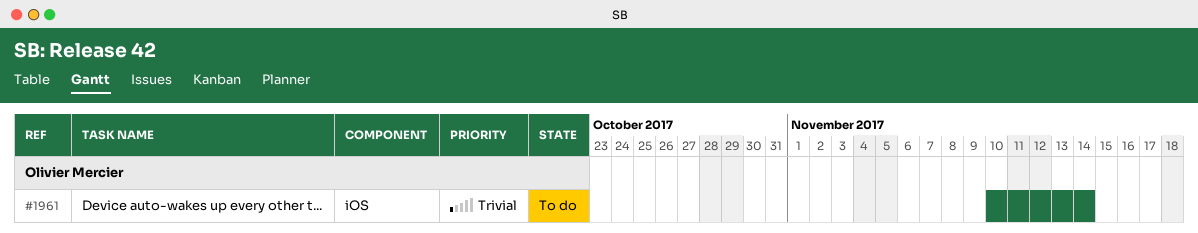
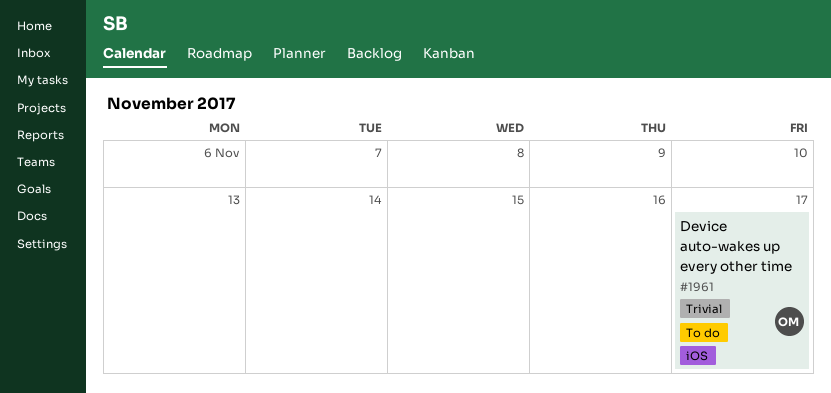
#1961, due: Nov 14 -> Nov 17

